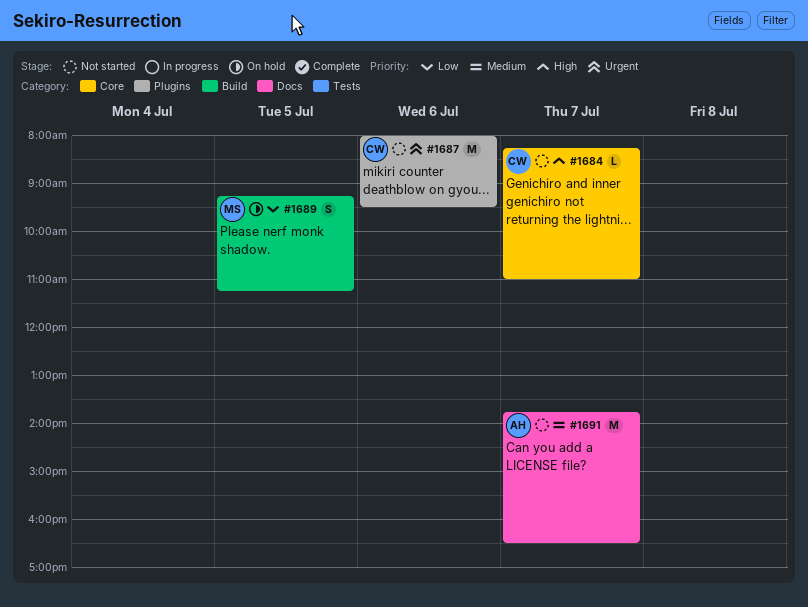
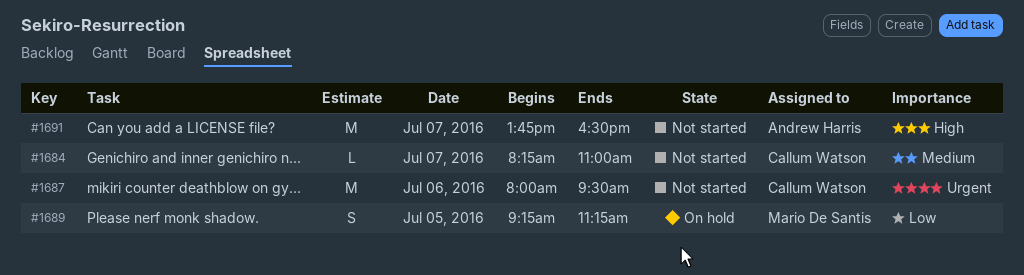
#1684, priority: High -> Medium
#1691, priority: Medium -> High

